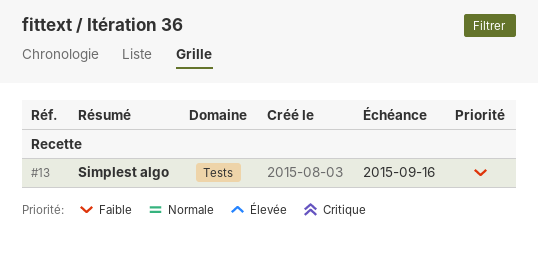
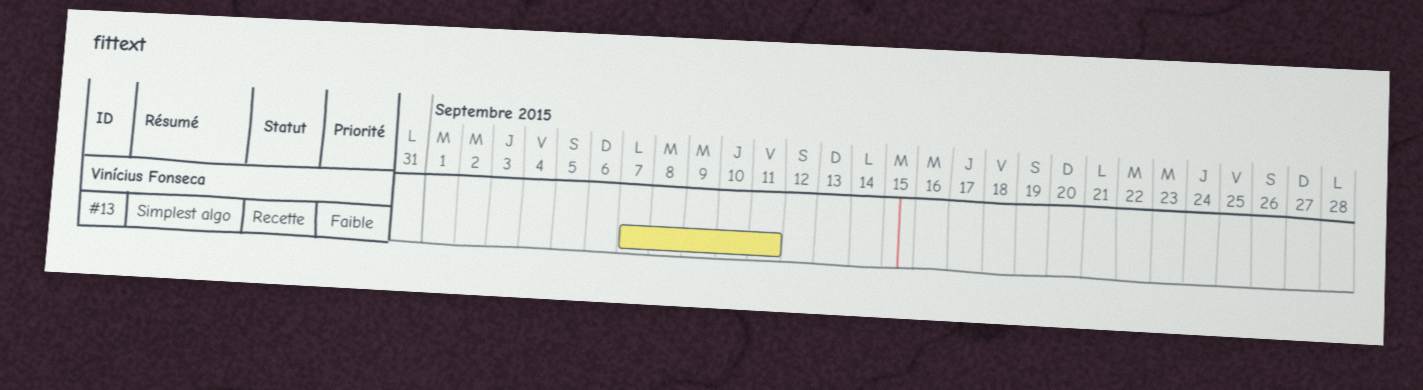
#13, due: Sep 16 -> Sep 11

